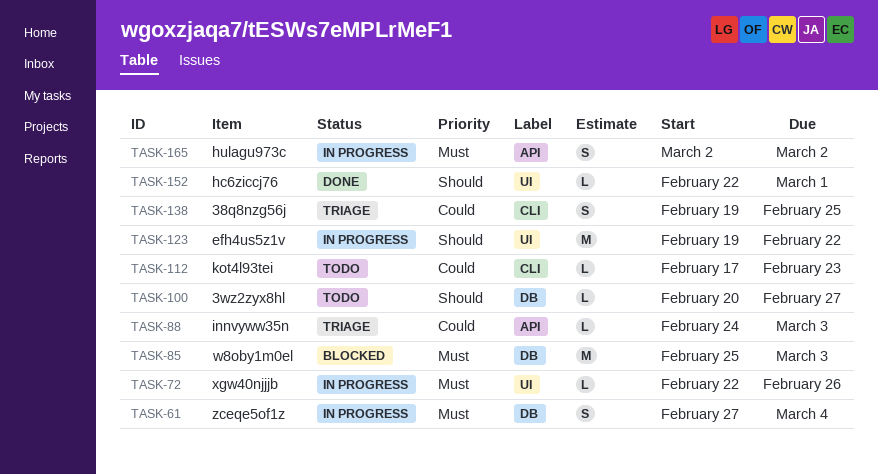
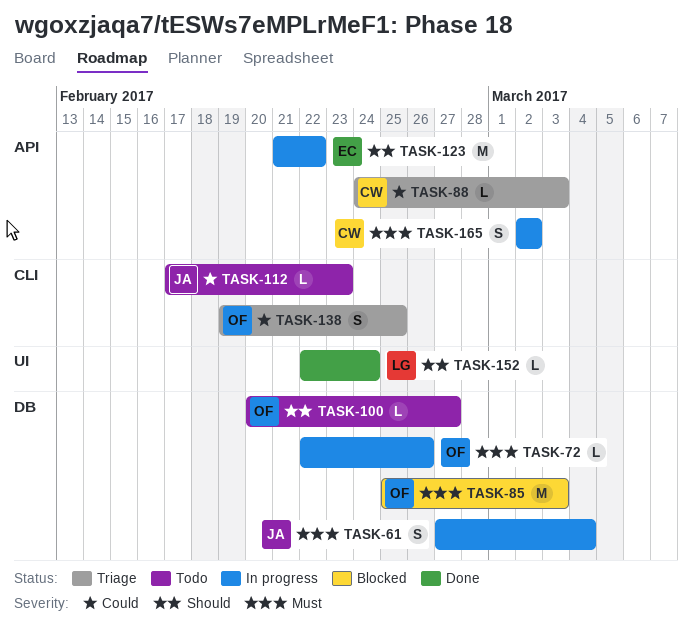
TASK-72, label: UI -> DB
TASK-123, label: UI -> API
TASK-123, start: Feb 19 -> Feb 21
TASK-152, due: Mar 1 -> Feb 24

